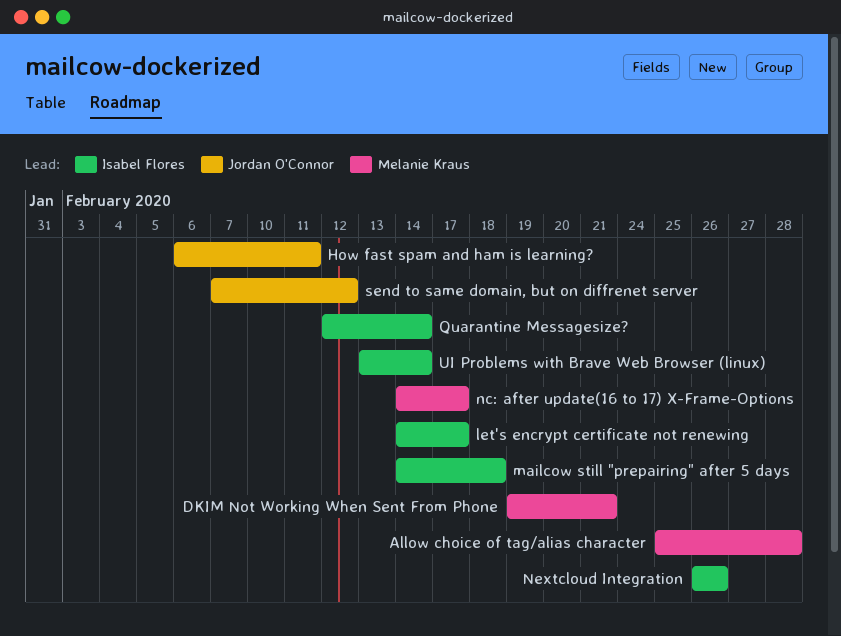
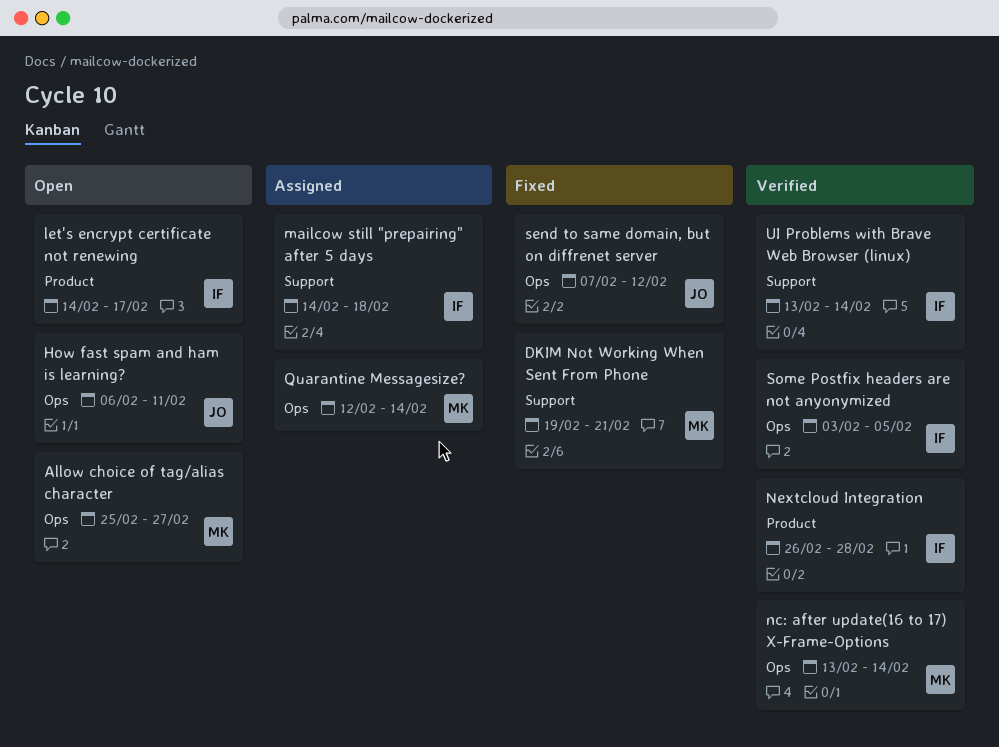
Allow choice of tag/alias character, due: Feb 28 -> Feb 27
nc: after update(16 to 17) X-Frame-Options, start: Feb 14 -> Feb 13
nc: after update(16 to 17) X-Frame-Options, due: Feb 17 -> Feb 14
Nextcloud Integration, due: Feb 26 -> Feb 28
Quarantine Messagesize?, owner: Isabel Flores -> Melanie Kraus
Some Postfix headers are not anyonymized: none -> present

